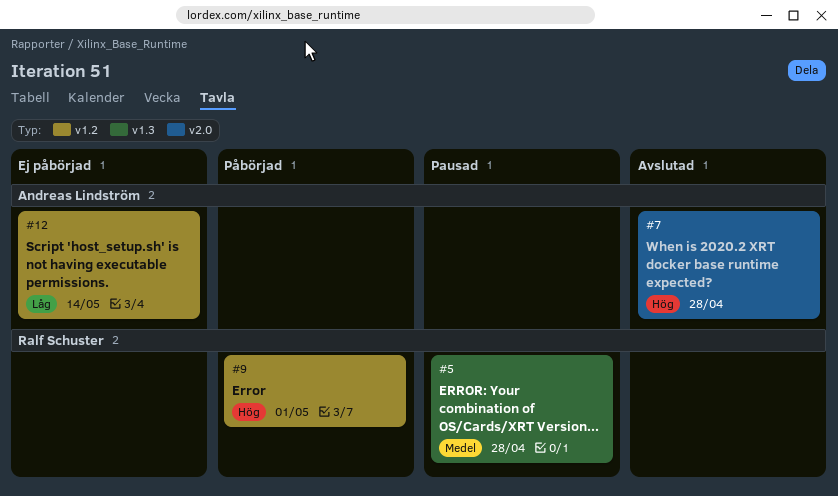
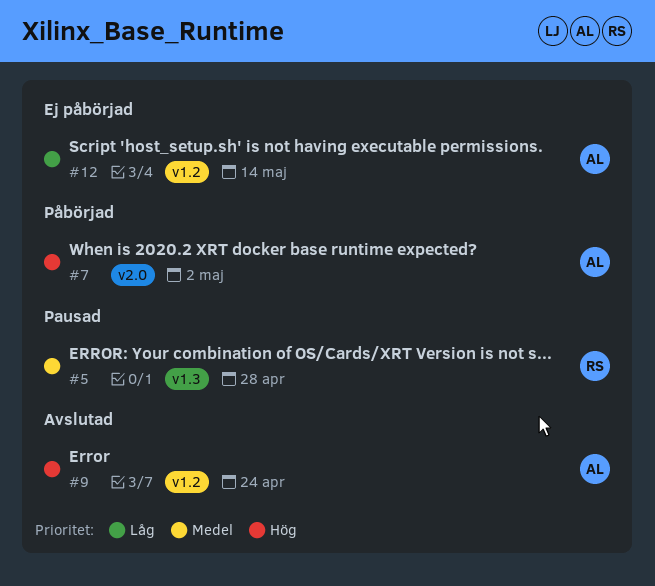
#7, status: Avslutad -> Påbörjad
#7, due: Apr 28 -> May 2
#9, status: Påbörjad -> Avslutad
#9, owner: Ralf Schuster -> Andreas Lindström
#9, due: May 1 -> Apr 24

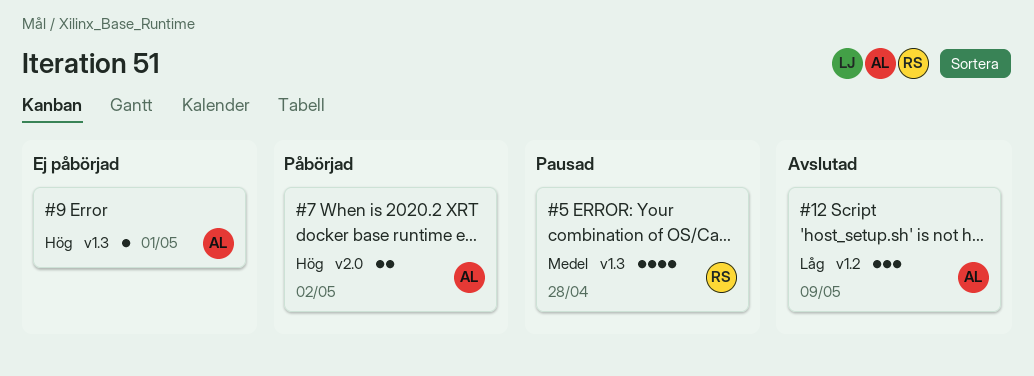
#9, status: Avslutad -> Ej påbörjad
#9, label: v1.2 -> v1.3
#9, due: Apr 24 -> May 1
#12, status: Ej påbörjad -> Avslutad
#12, due: May 14 -> May 9

